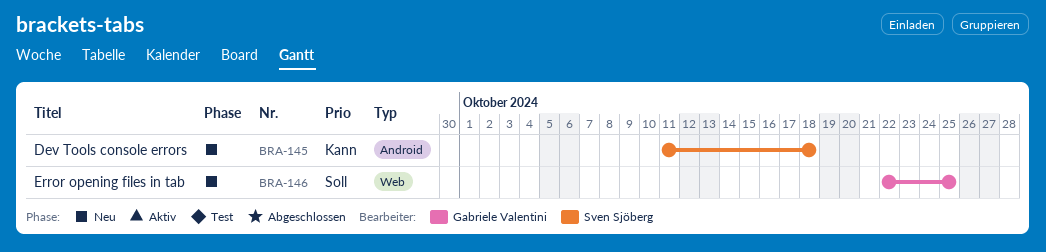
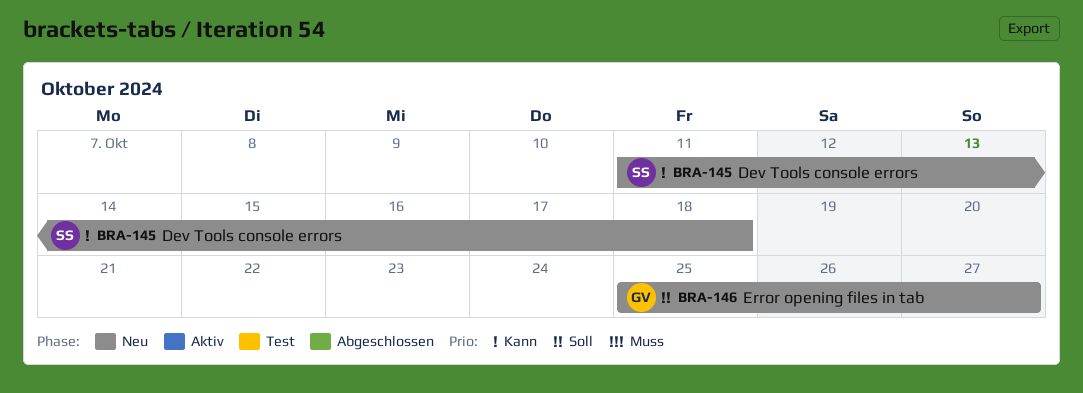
BRA-146, start: Oct 22 -> Oct 25
BRA-146, due: Oct 25 -> Oct 27

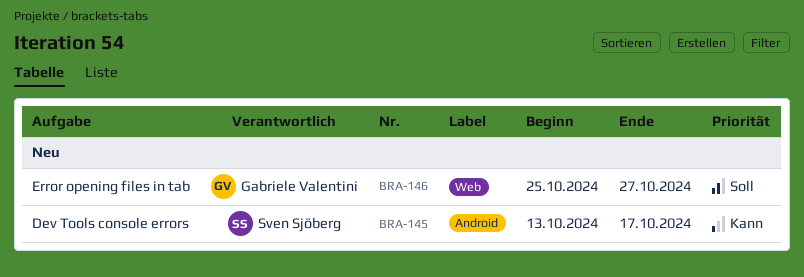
BRA-145, start: Oct 11 -> Oct 13
BRA-145, due: Oct 18 -> Oct 17

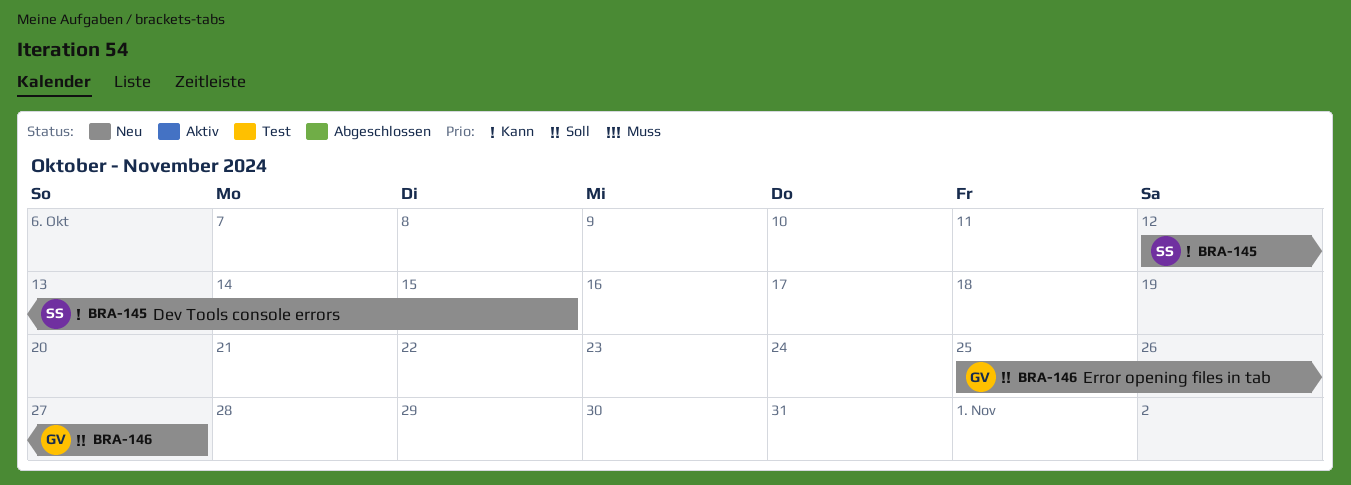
BRA-145, start: Oct 13 -> Oct 12
BRA-145, due: Oct 17 -> Oct 15

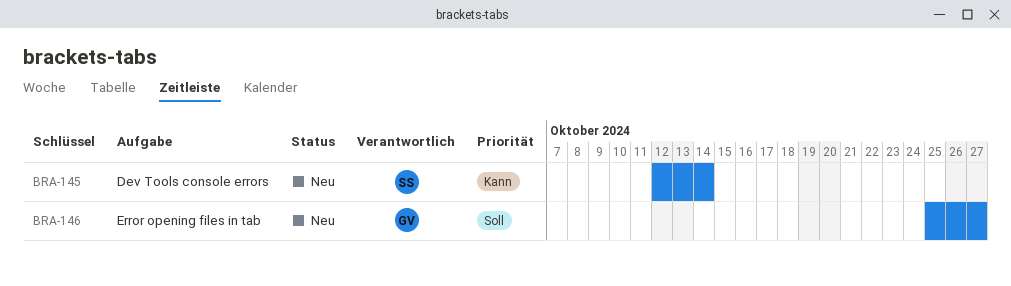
BRA-145, due: Oct 15 -> Oct 14

